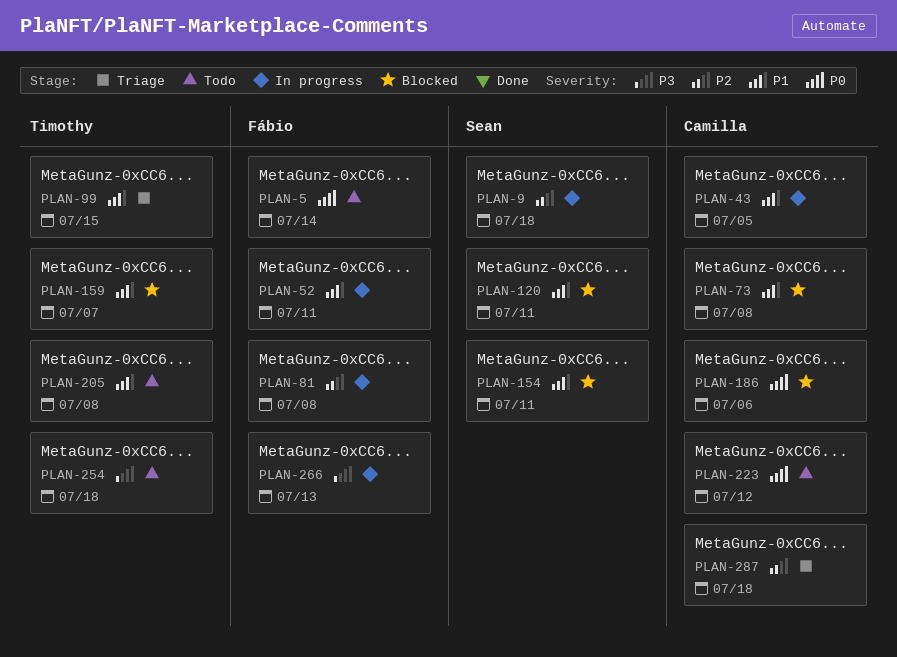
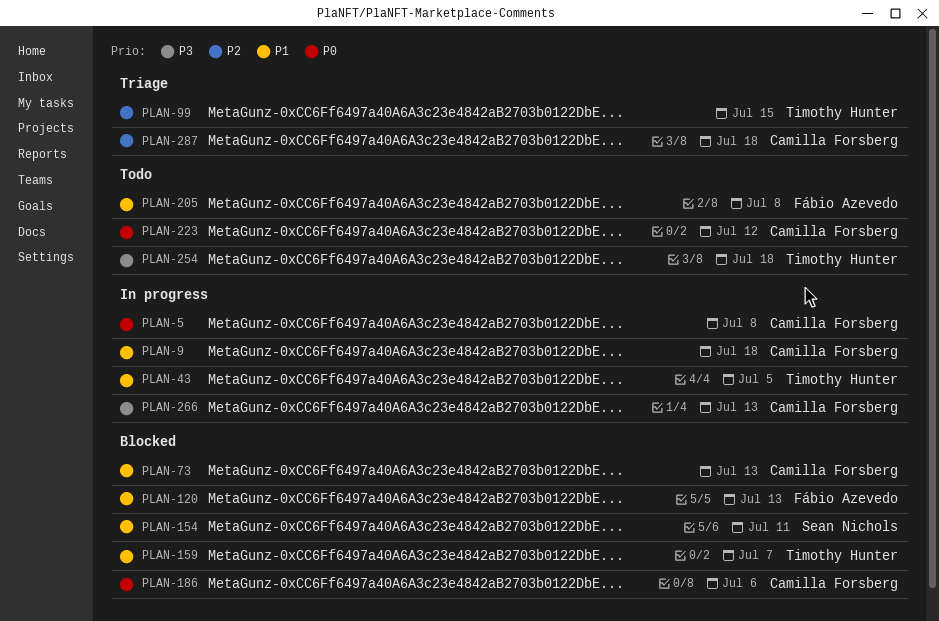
PLAN-5, status: Todo -> In progress
PLAN-5, owner: Fábio Azevedo -> Camilla Forsberg
PLAN-5, due: Jul 14 -> Jul 8
PLAN-9, owner: Sean Nichols -> Camilla Forsberg
PLAN-9, priority: P2 -> P1
PLAN-43, owner: Camilla Forsberg -> Timothy Hunter
PLAN-52: present -> none
PLAN-73, due: Jul 8 -> Jul 13
PLAN-81: present -> none
PLAN-99, priority: P1 -> P2
PLAN-120, owner: Sean Nichols -> Fábio Azevedo
PLAN-120, due: Jul 11 -> Jul 13
PLAN-205, owner: Timothy Hunter -> Fábio Azevedo
PLAN-266, owner: Fábio Azevedo -> Camilla Forsberg

